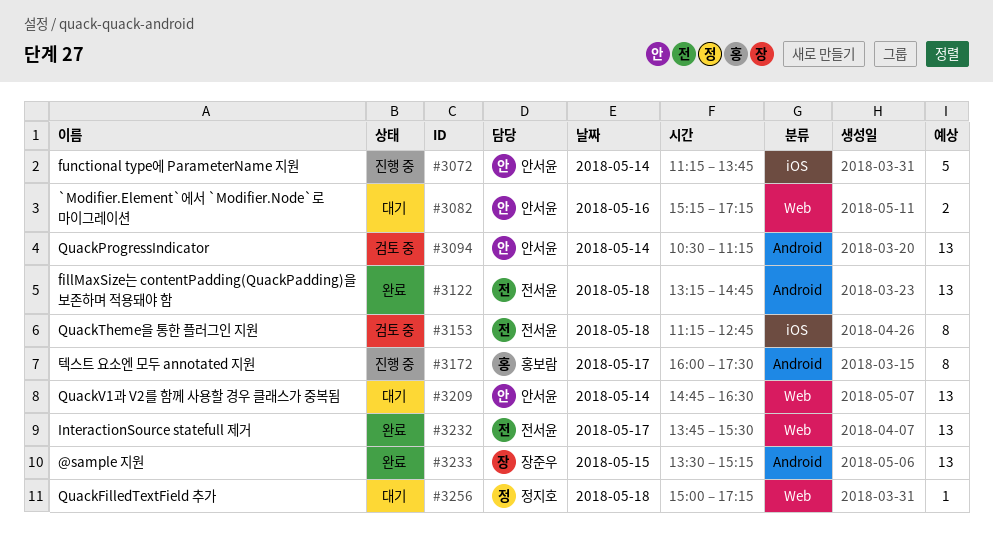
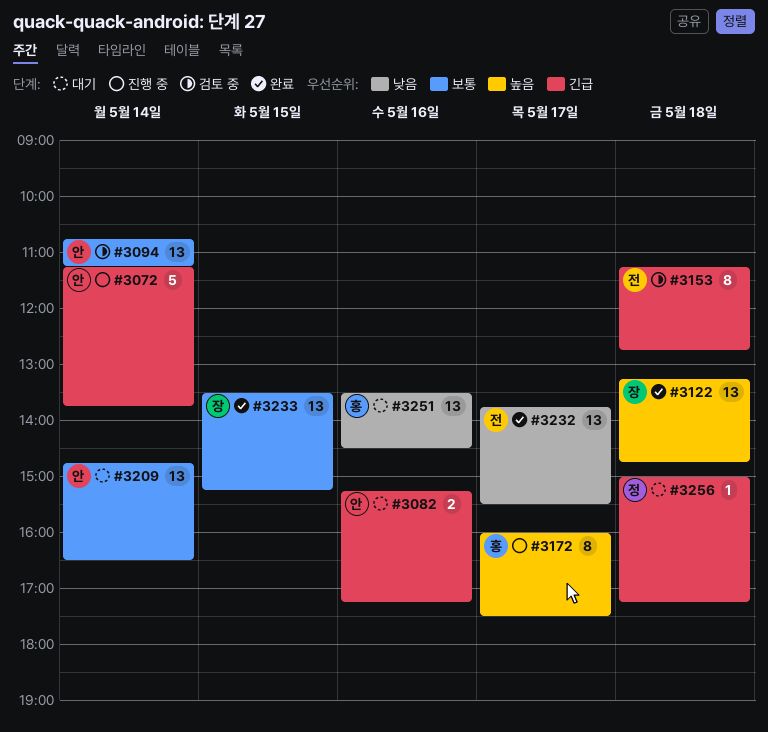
#3094, begins: 10:30 -> 10:45
#3122, owner: 전서윤 -> 장준우
#3251: none -> present

